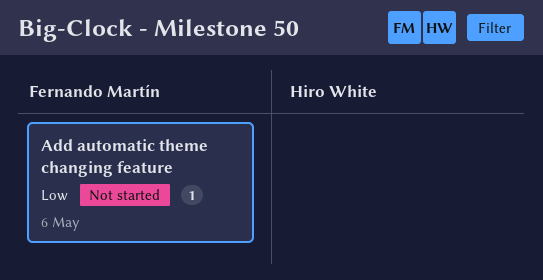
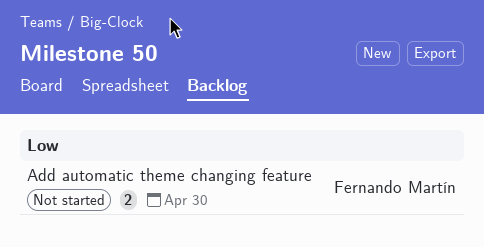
Add automatic theme changing feature, estimate: 1 -> 2
Add automatic theme changing feature, due: May 6 -> Apr 30

